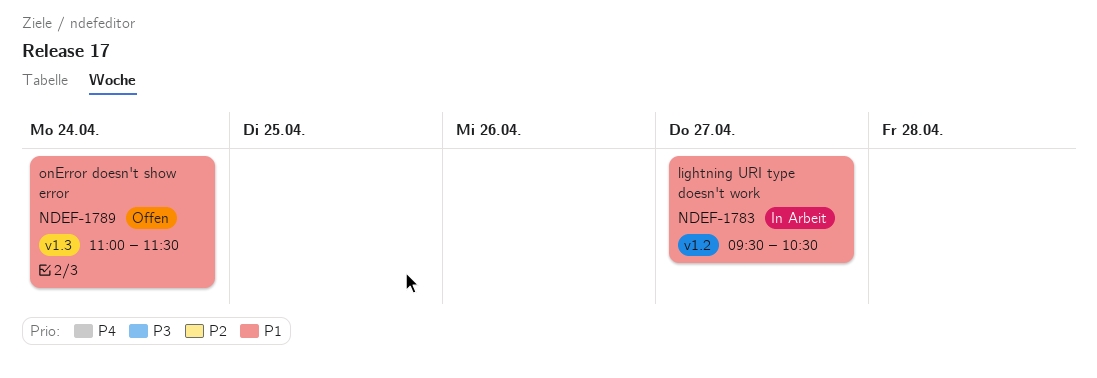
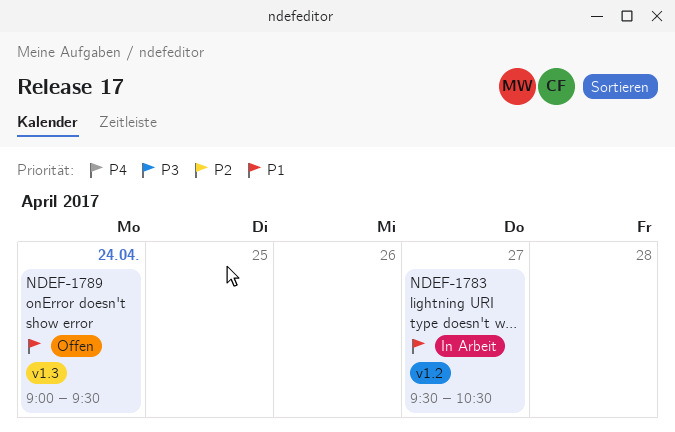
NDEF-1789, begins: 11:00 -> 09:00
NDEF-1789, ends: 11:30 -> 09:30

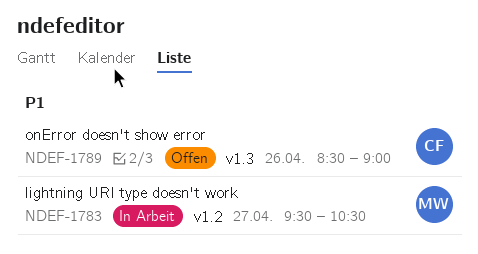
NDEF-1789, day: Apr 24 -> Apr 26
NDEF-1789, begins: 09:00 -> 08:30
NDEF-1789, ends: 09:30 -> 09:00

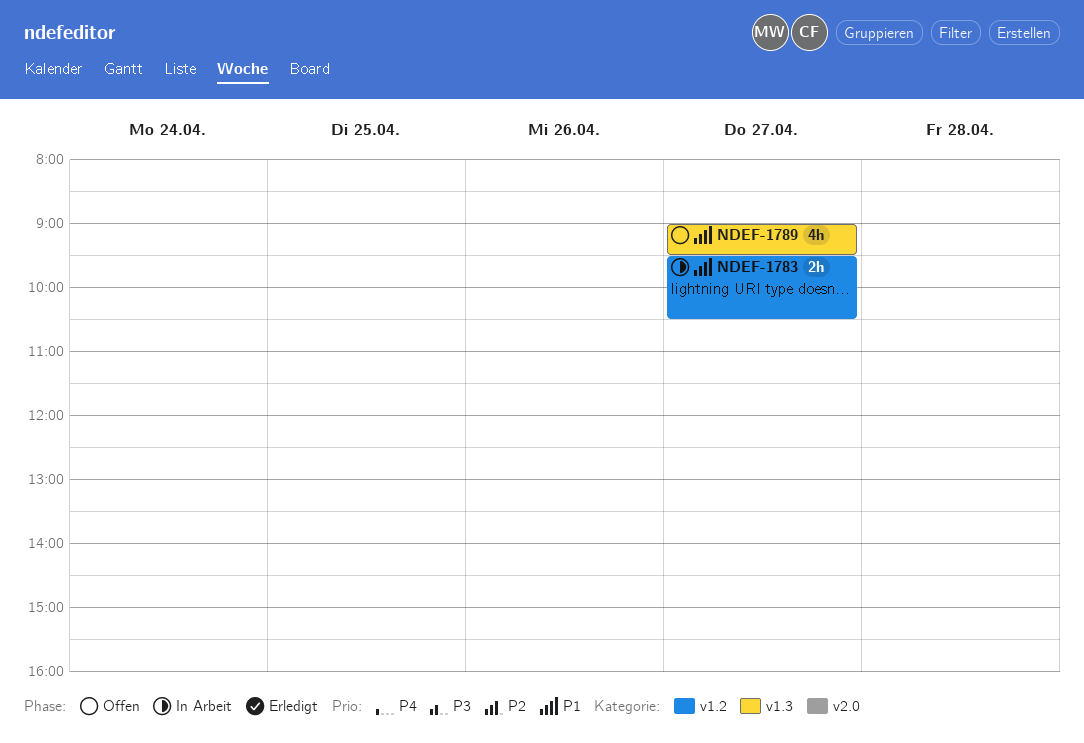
NDEF-1789, day: Apr 26 -> Apr 27
NDEF-1789, begins: 08:30 -> 09:00
NDEF-1789, ends: 09:00 -> 09:30

